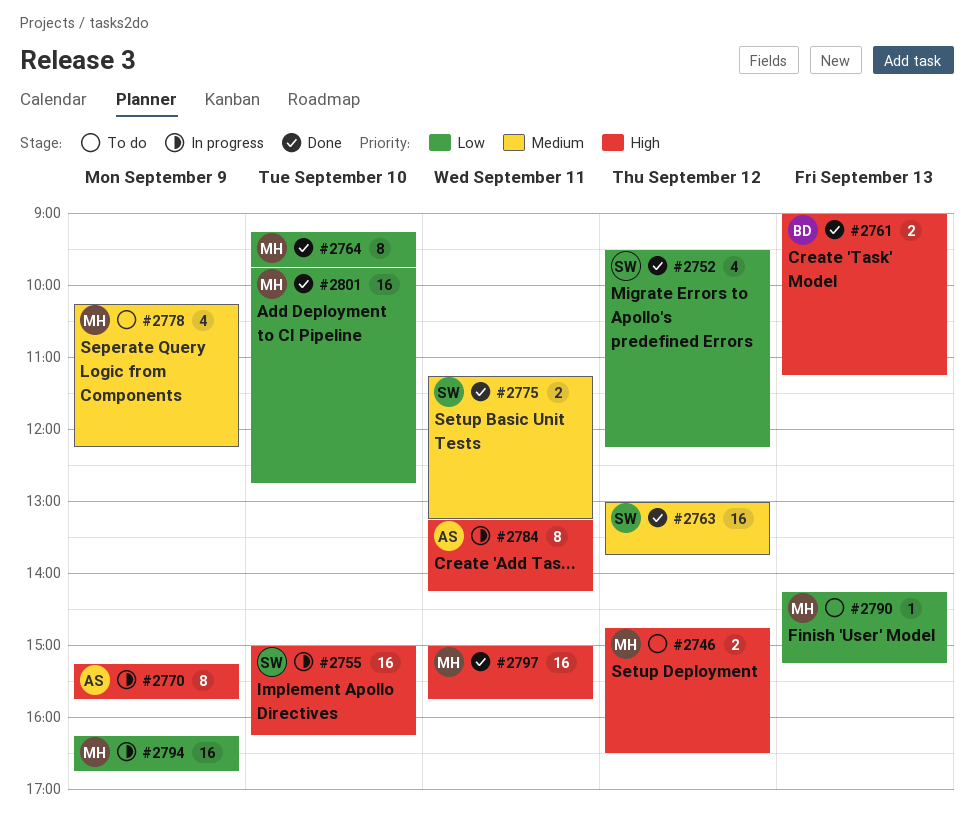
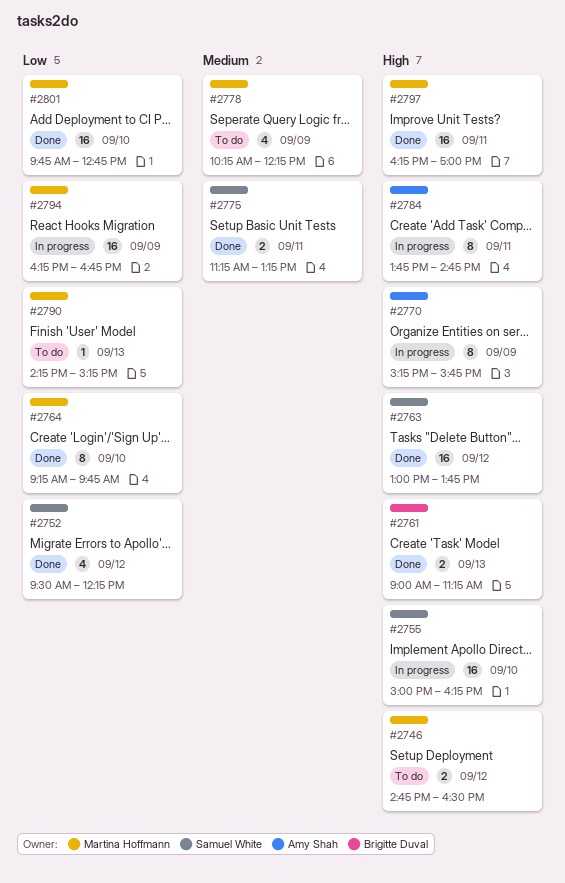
#2763, priority: Medium -> High
#2784, begins: 13:15 -> 13:45
#2784, ends: 14:15 -> 14:45
#2797, begins: 15:00 -> 16:15
#2797, ends: 15:45 -> 17:00

